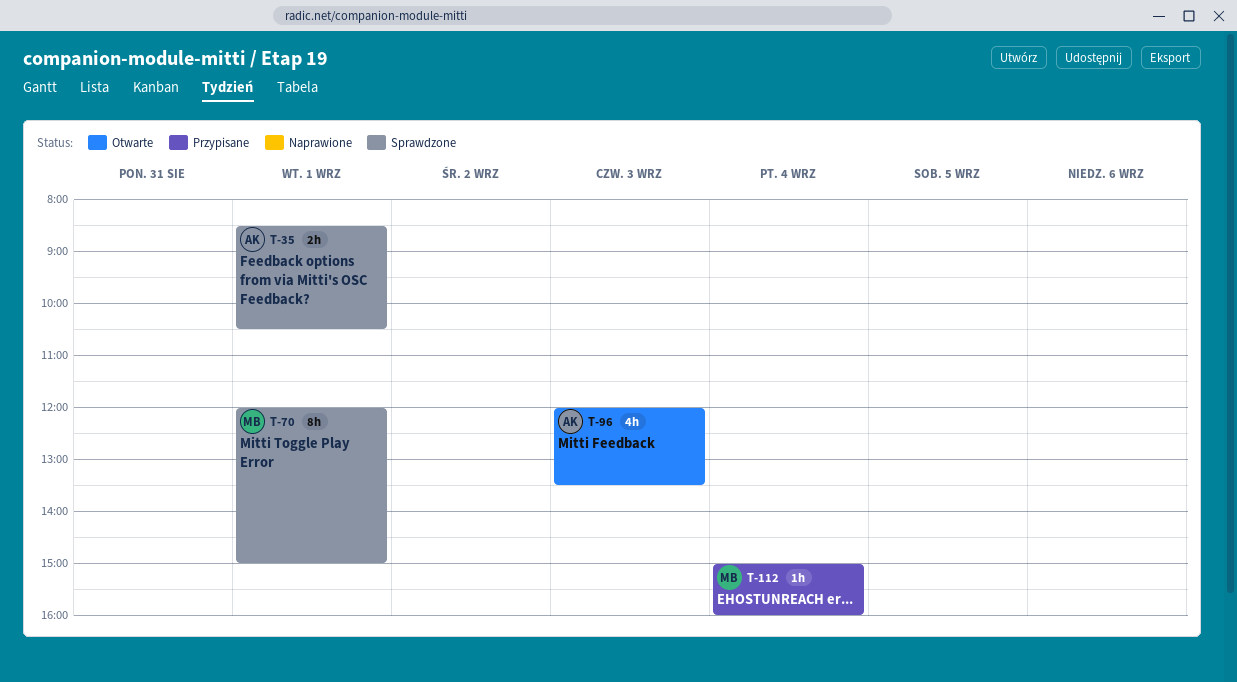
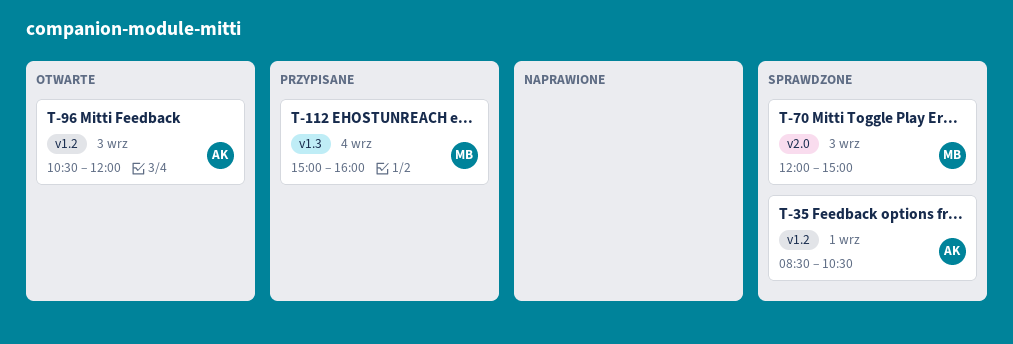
T-70, day: Sep 1 -> Sep 3
T-96, begins: 12:00 -> 10:30
T-96, ends: 13:30 -> 12:00

